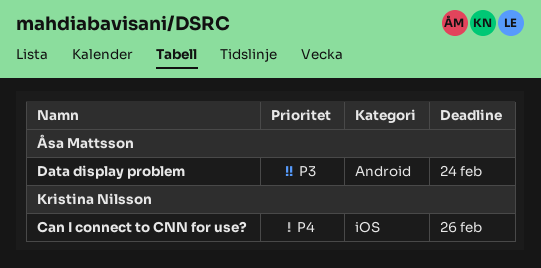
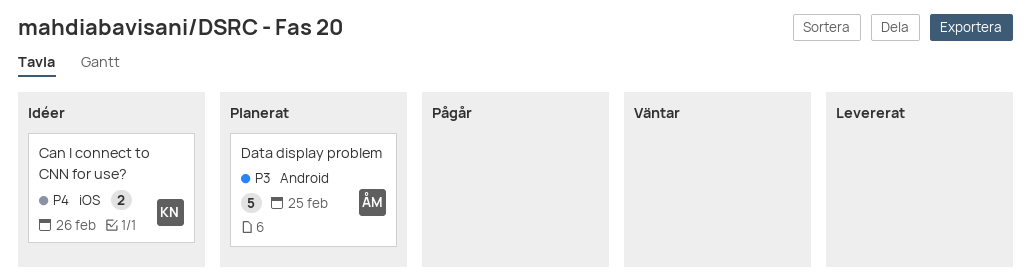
Data display problem, due: Feb 24 -> Feb 25

